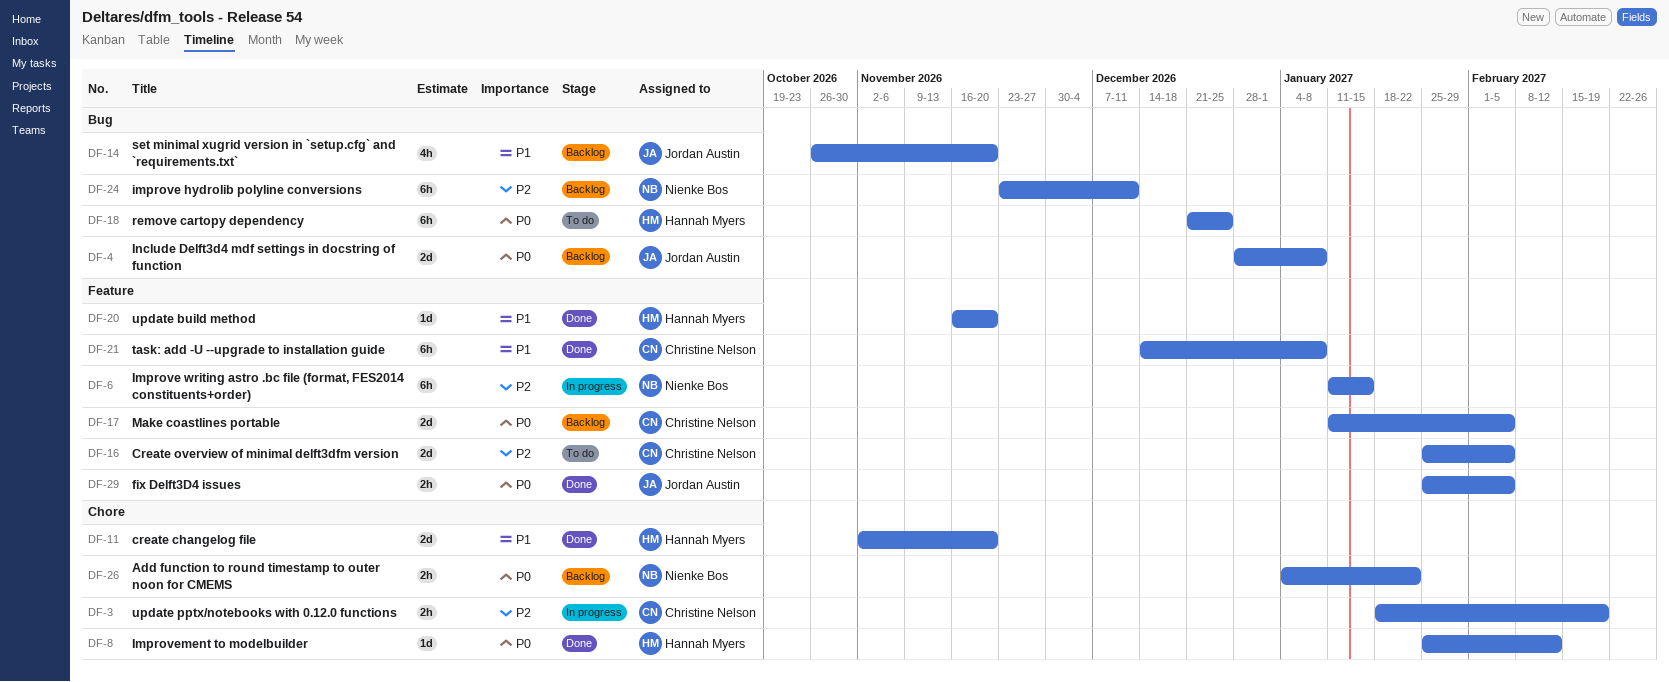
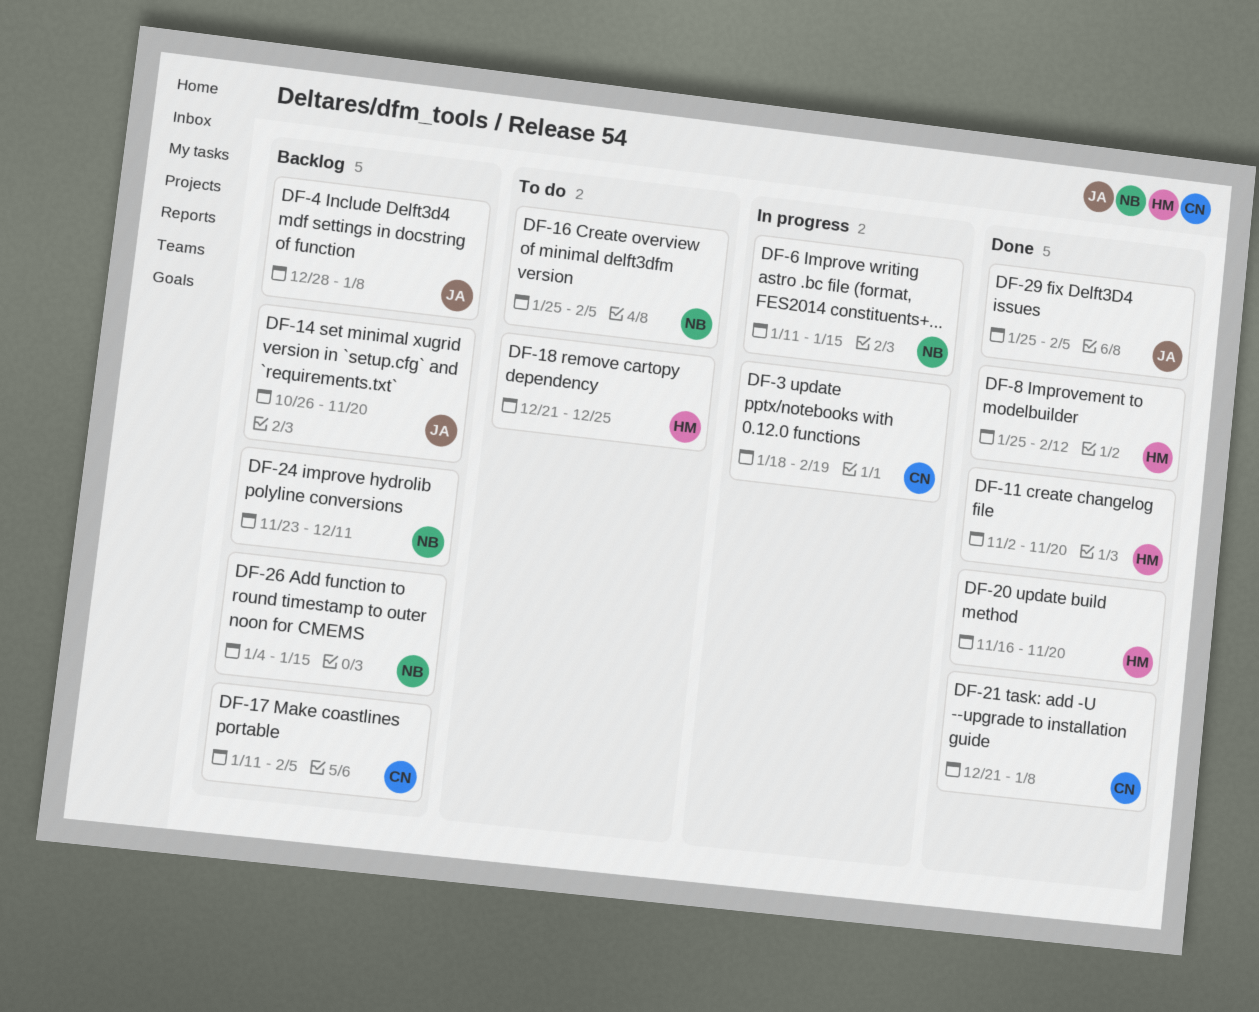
DF-16, owner: Christine Nelson -> Nienke Bos
DF-21, start: Dec 14 -> Dec 21
DF-26, due: Jan 22 -> Jan 15

